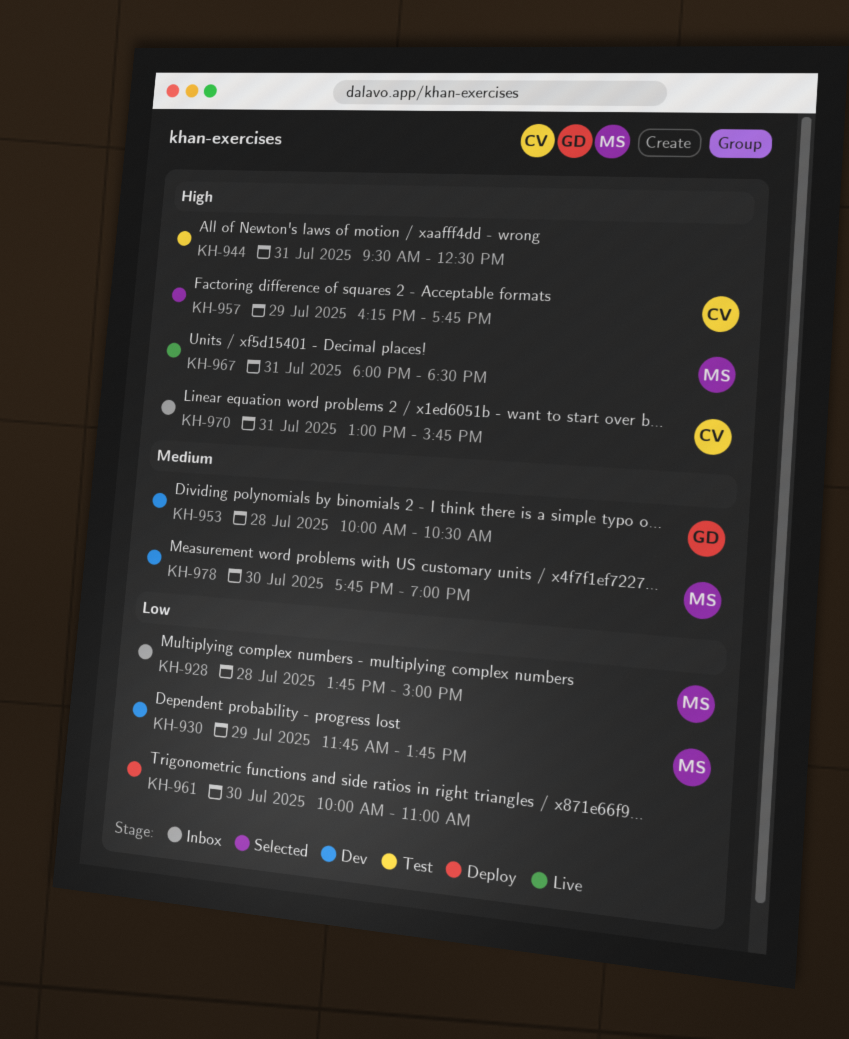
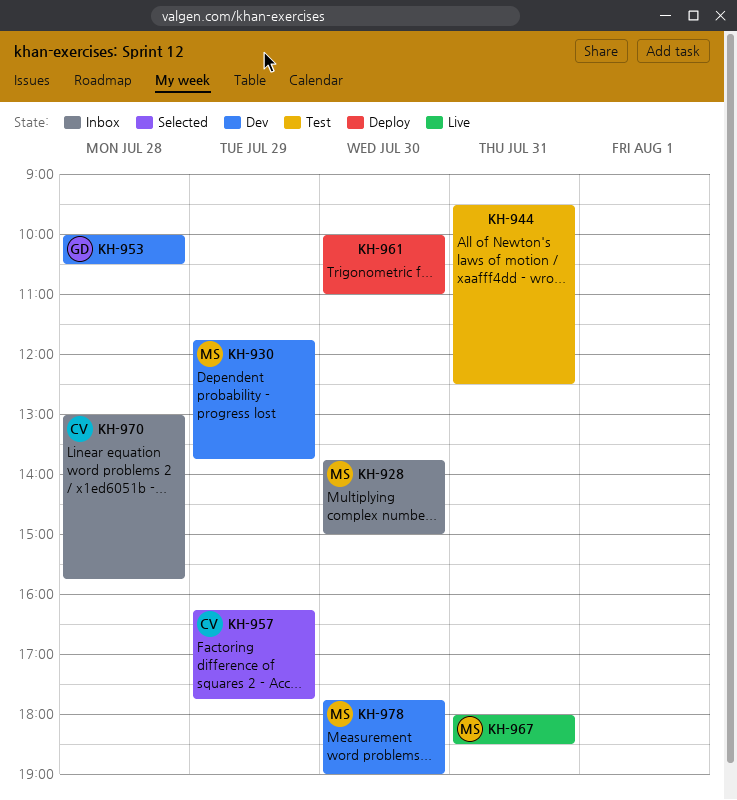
KH-928, day: Jul 28 -> Jul 30
KH-970, day: Jul 31 -> Jul 28

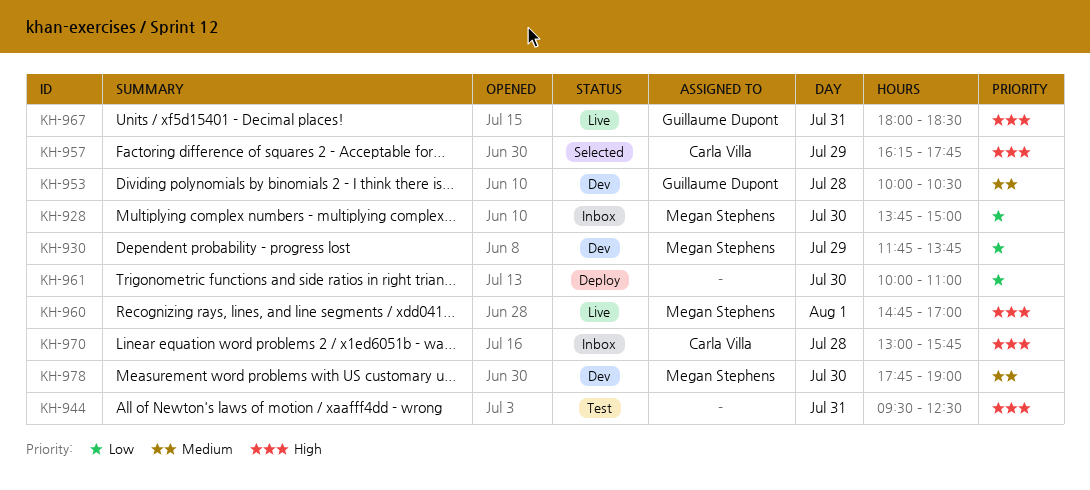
KH-960: none -> present
KH-967, owner: Megan Stephens -> Guillaume Dupont

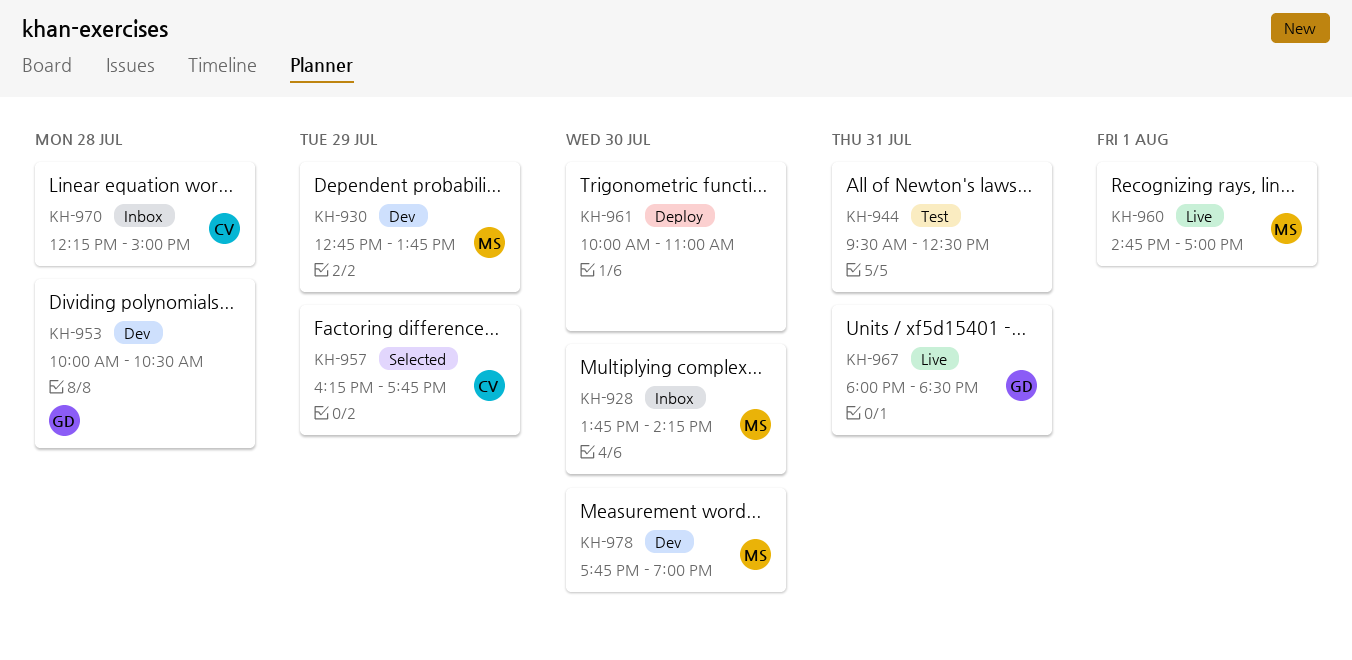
KH-928, ends: 15:00 -> 14:15
KH-930, begins: 11:45 -> 12:45
KH-970, begins: 13:00 -> 12:15
KH-970, ends: 15:45 -> 15:00

